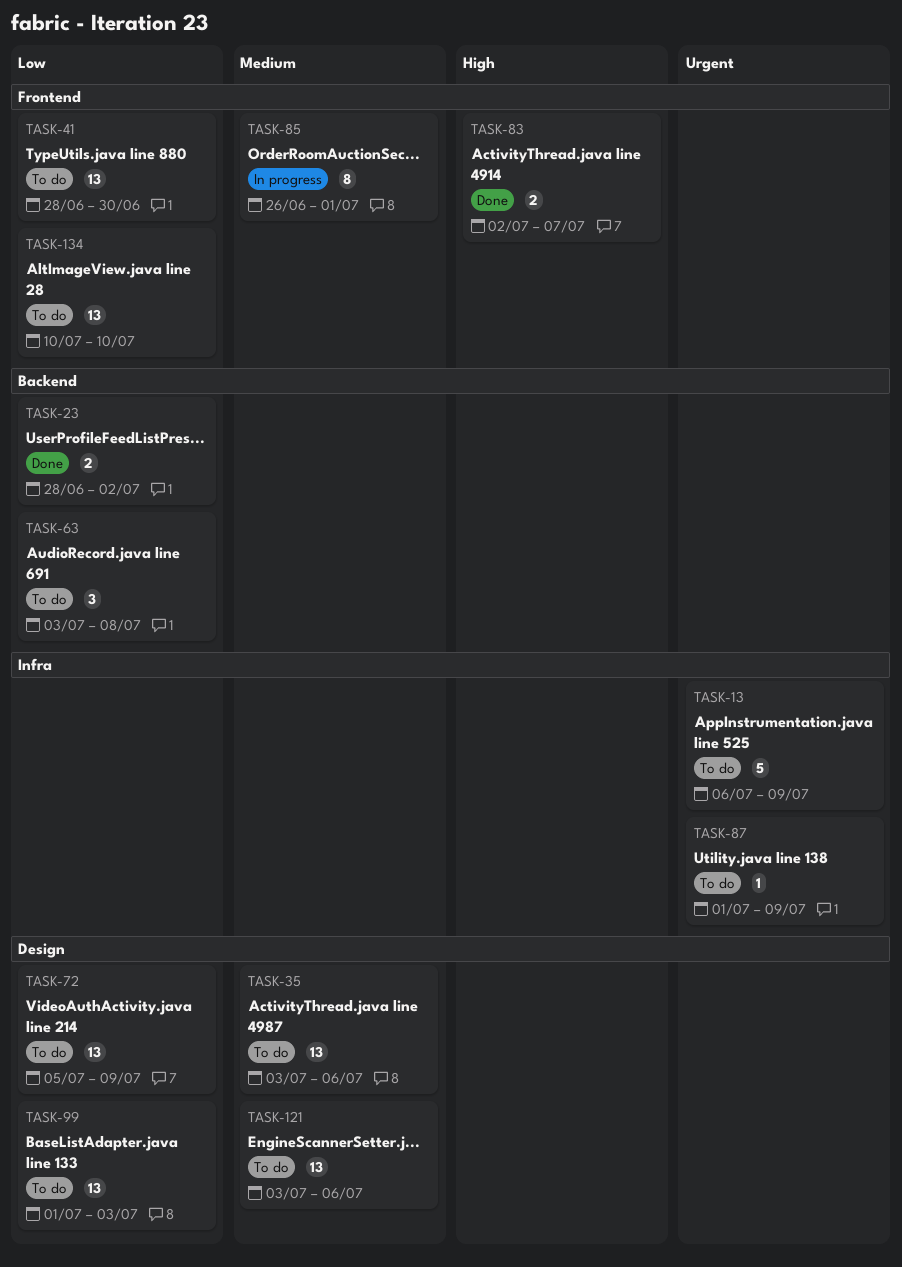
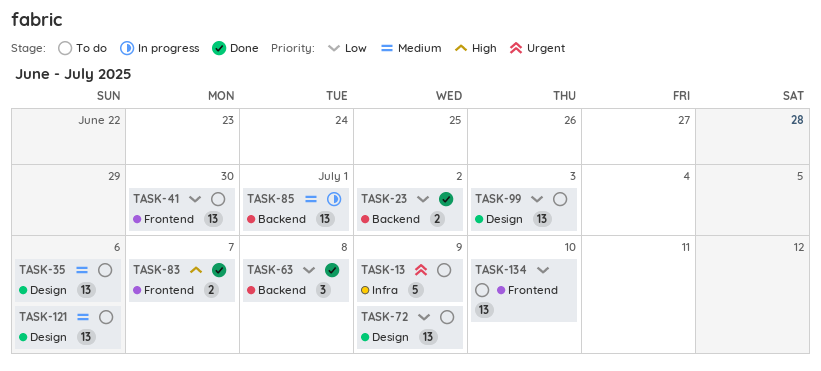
TASK-63, status: To do -> Done
TASK-85, label: Frontend -> Backend
TASK-85, estimate: 8 -> 13
TASK-87: present -> none

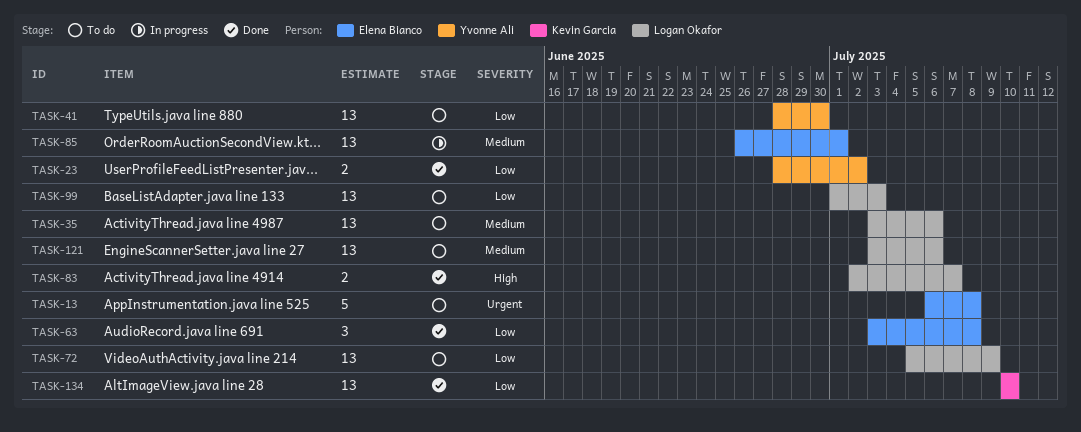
TASK-13, due: Jul 9 -> Jul 8
TASK-134, status: To do -> Done

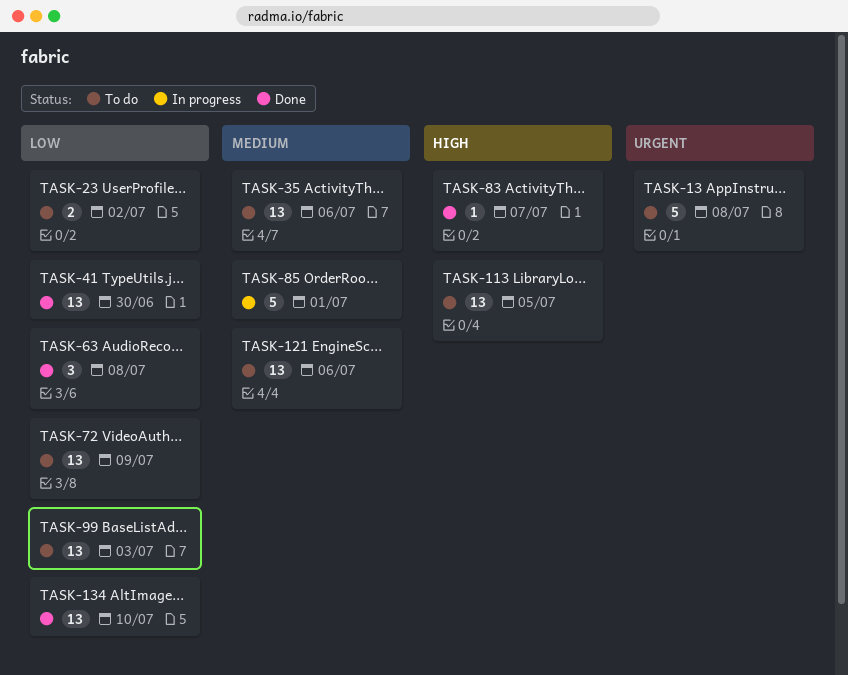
TASK-23, status: Done -> To do
TASK-41, status: To do -> Done
TASK-83, estimate: 2 -> 1
TASK-85, estimate: 13 -> 5
TASK-113: none -> present

